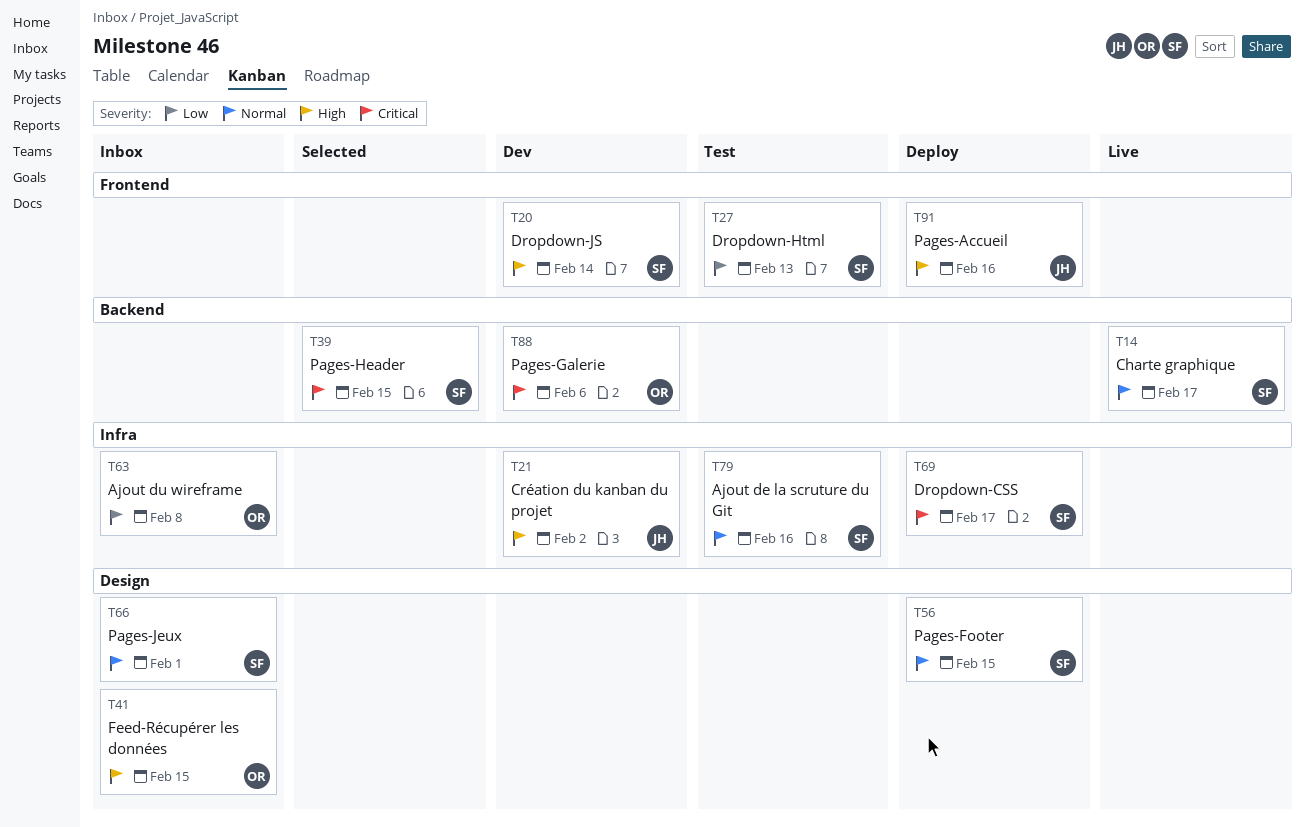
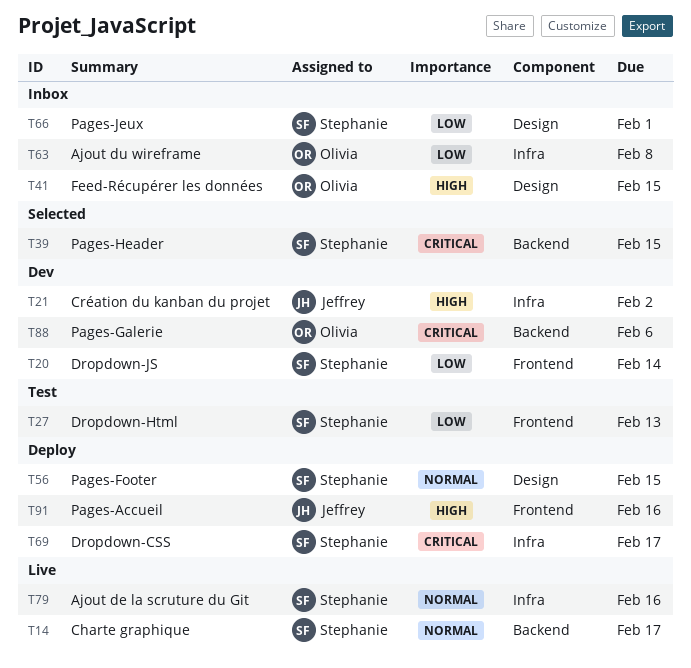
T20, priority: High -> Low
T66, priority: Normal -> Low
T79, status: Test -> Live

